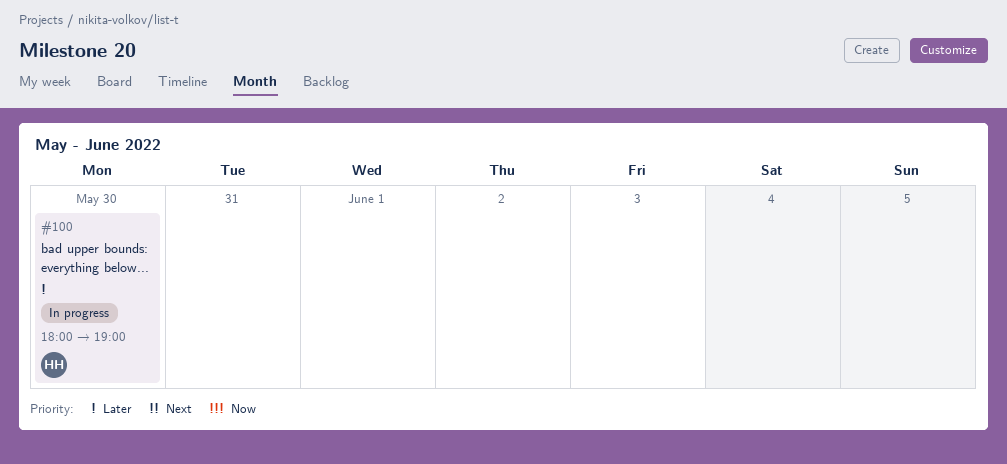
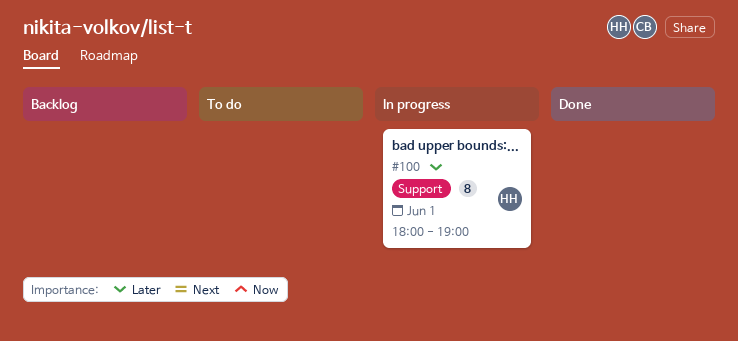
#100, day: May 30 -> Jun 1

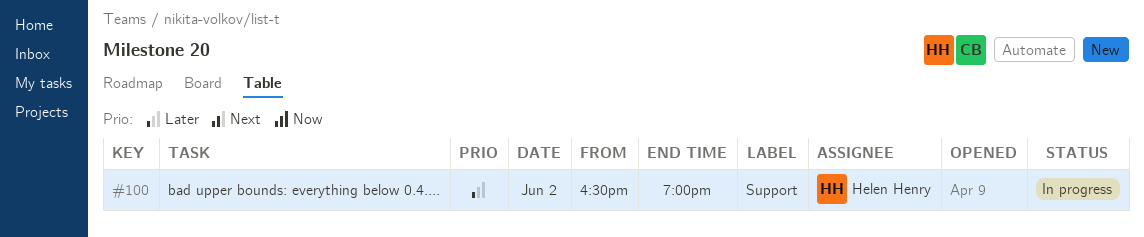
#100, day: Jun 1 -> Jun 2
#100, begins: 18:00 -> 16:30

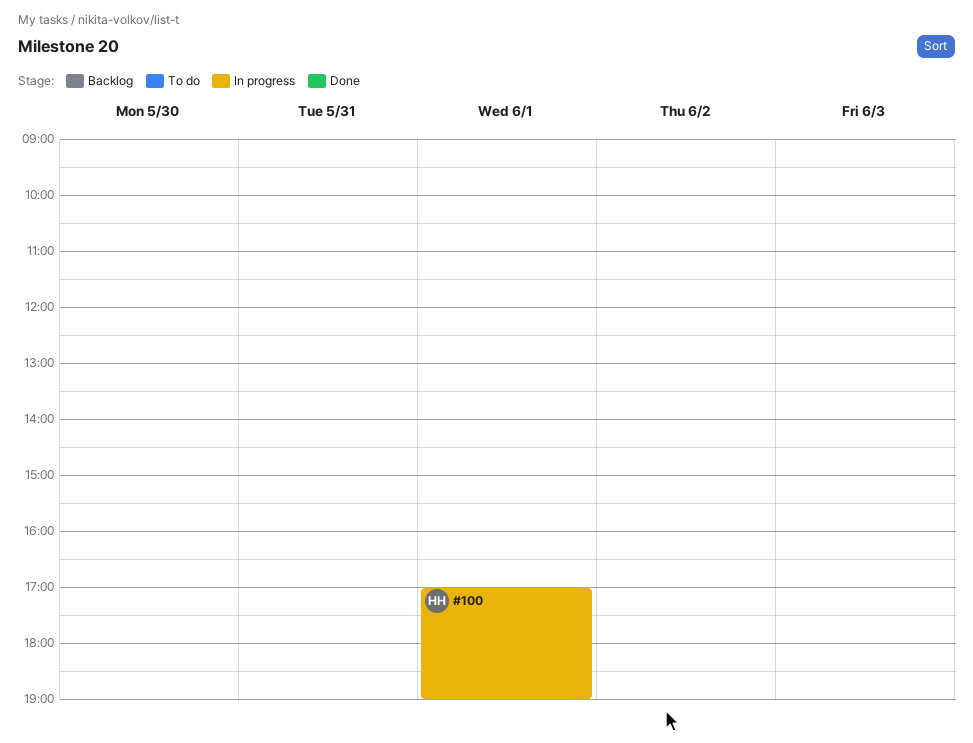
#100, day: Jun 2 -> Jun 1
#100, begins: 16:30 -> 17:00

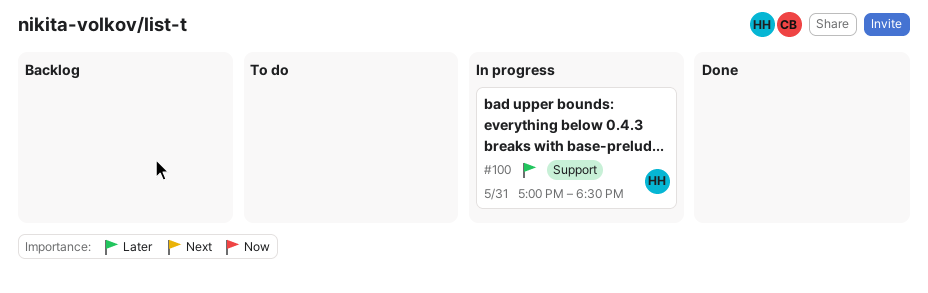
#100, day: Jun 1 -> May 31
#100, ends: 19:00 -> 18:30

